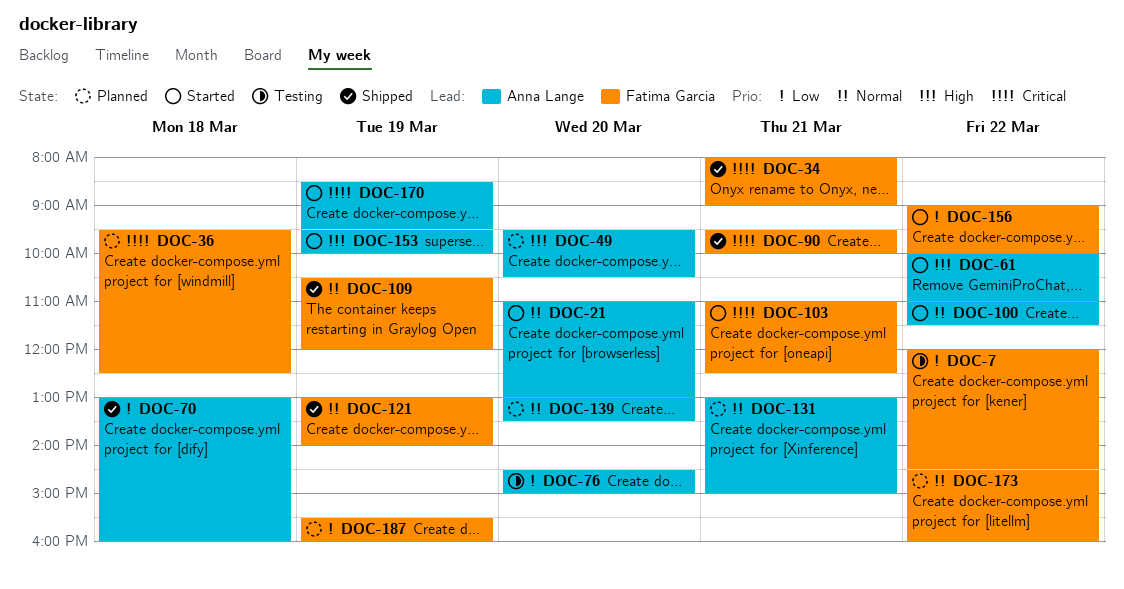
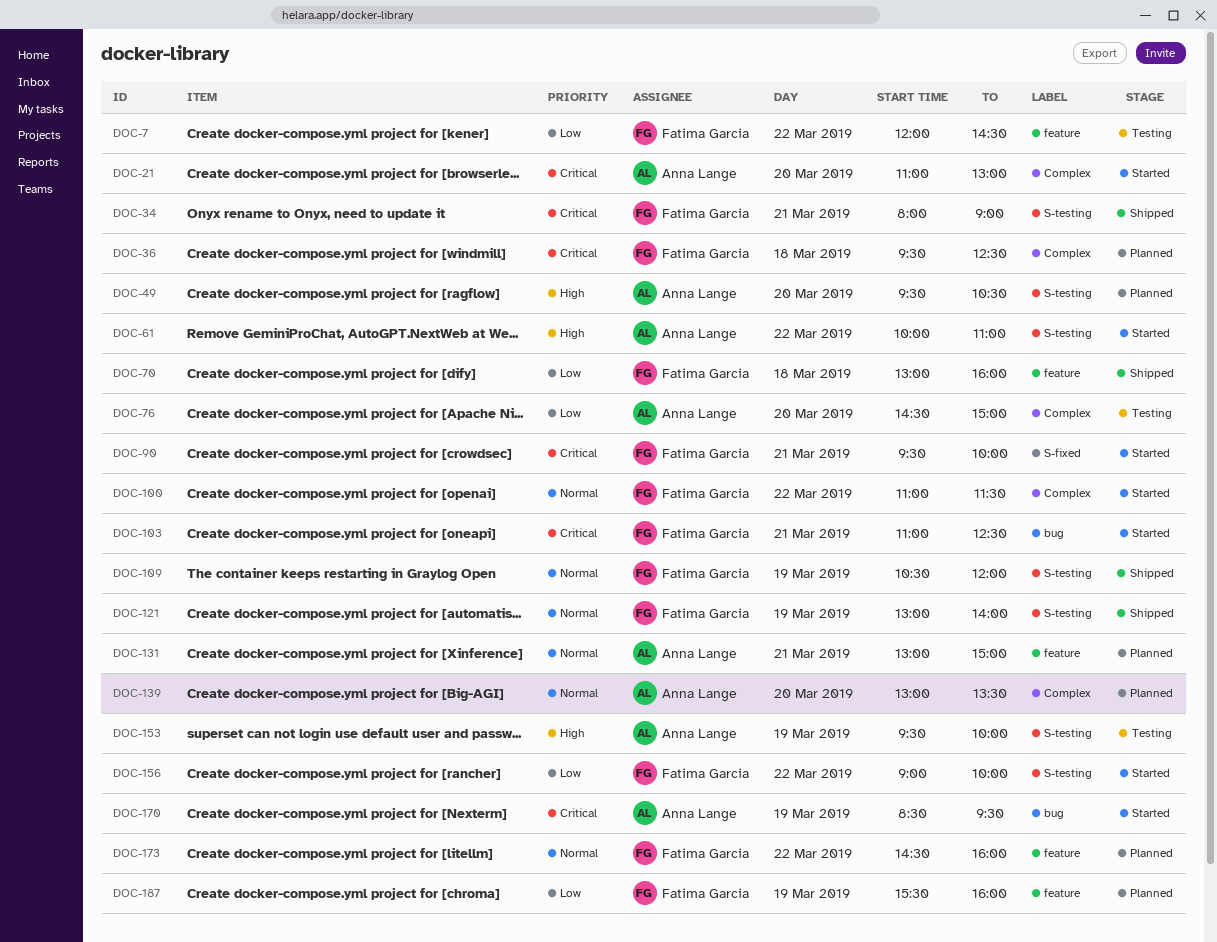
DOC-21, priority: Normal -> Critical
DOC-70, owner: Anna Lange -> Fatima Garcia
DOC-90, status: Shipped -> Started
DOC-100, owner: Anna Lange -> Fatima Garcia
DOC-153, status: Started -> Testing

